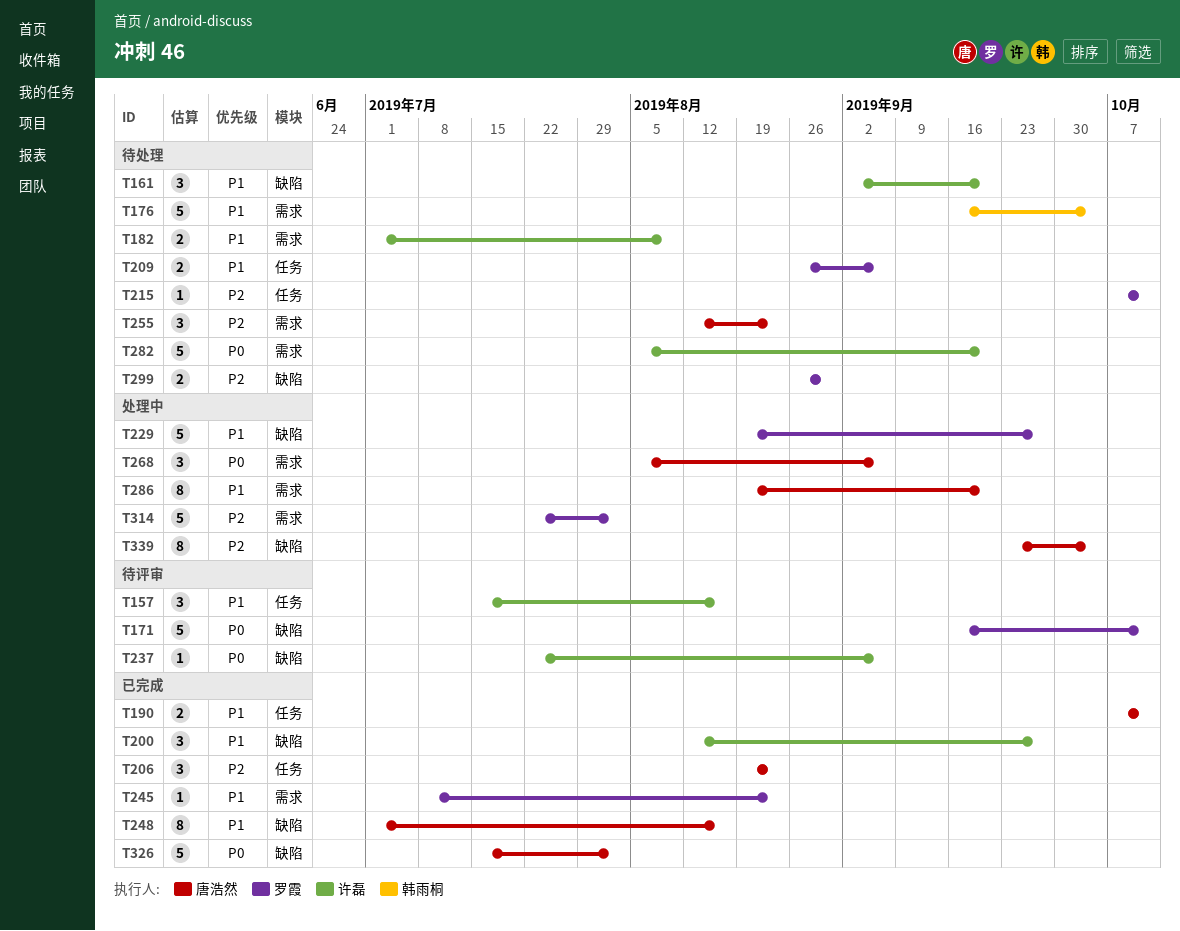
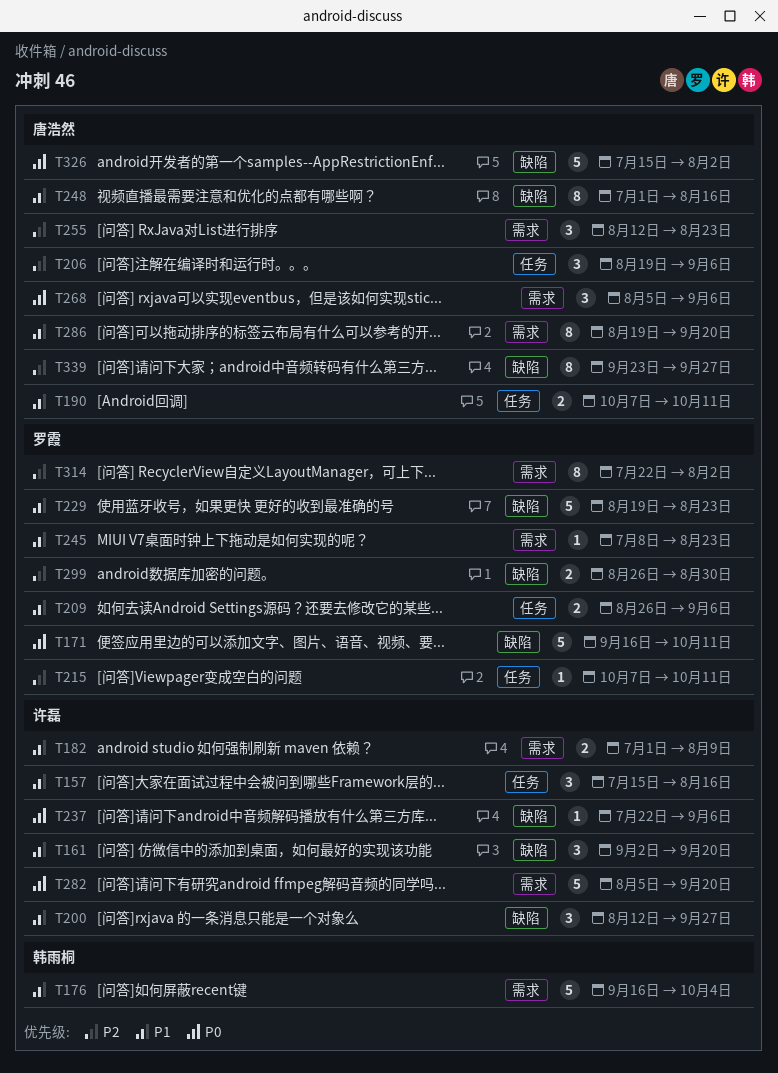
T206, due: Aug 23 -> Sep 6
T229, due: Sep 27 -> Aug 23
T314, estimate: 5 -> 8
T339, due: Oct 4 -> Sep 27

